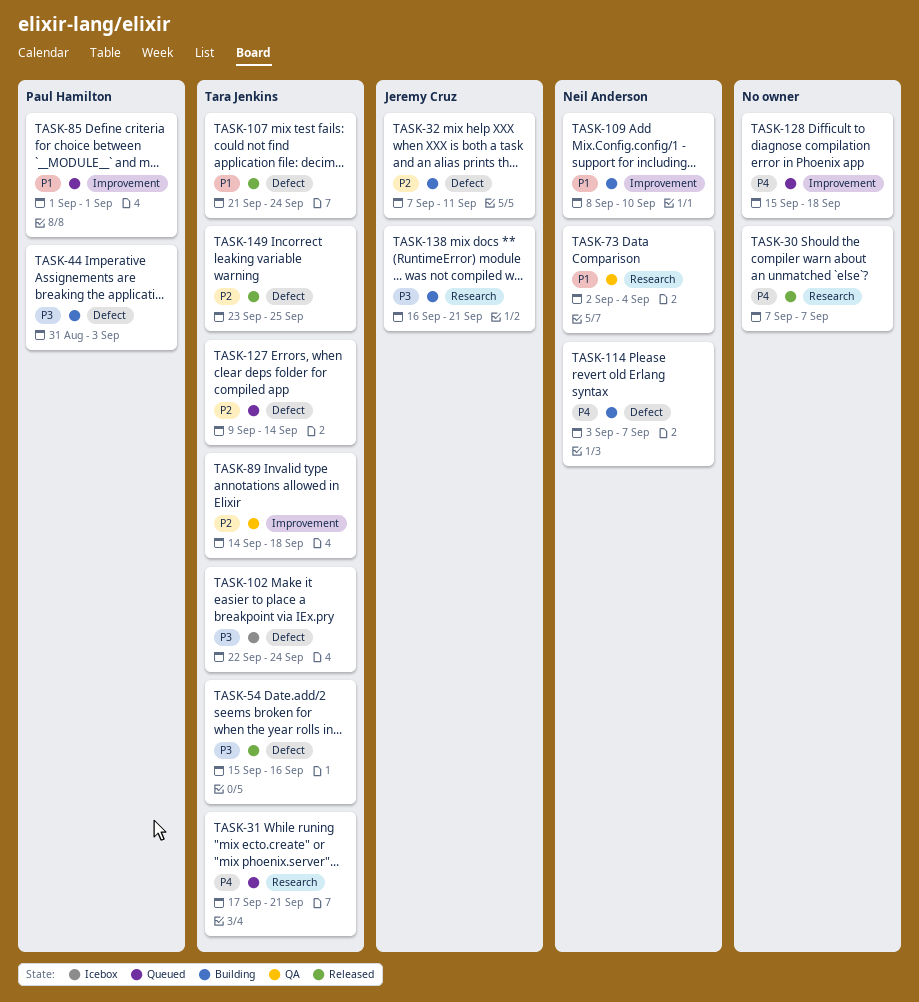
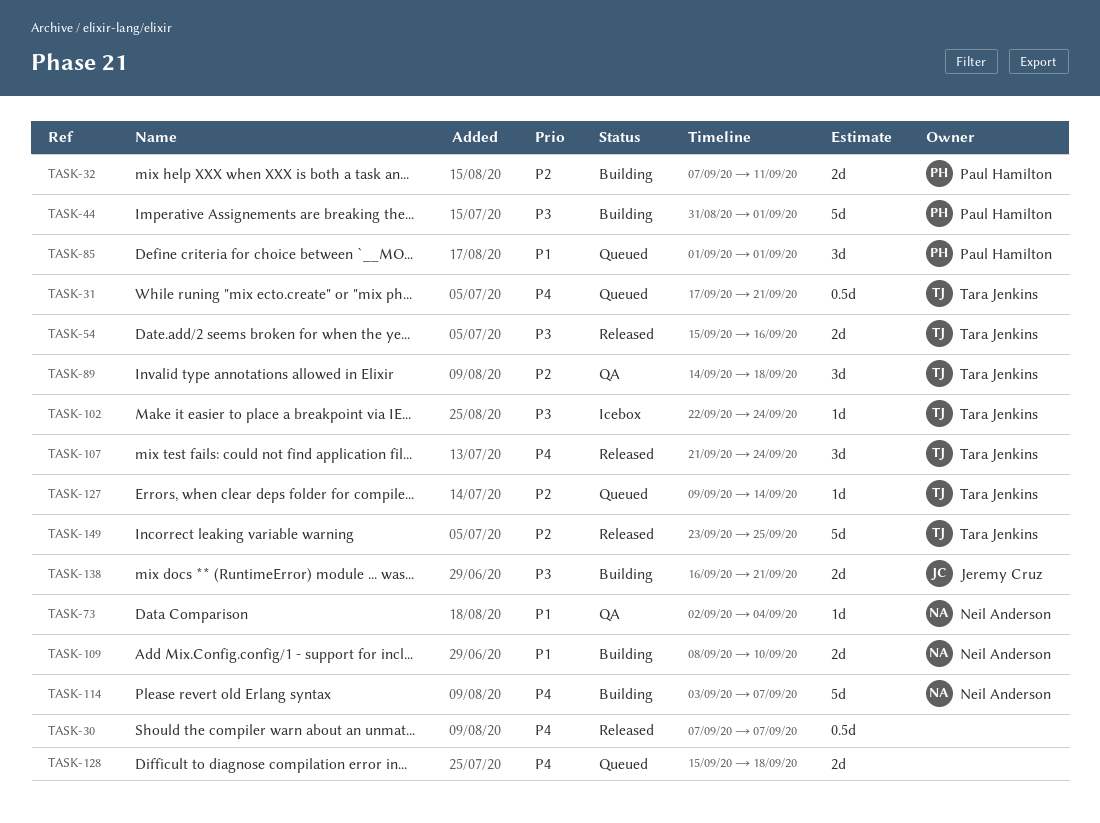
TASK-32, owner: Jeremy Cruz -> Paul Hamilton
TASK-44, due: Sep 3 -> Sep 1
TASK-107, priority: P1 -> P4

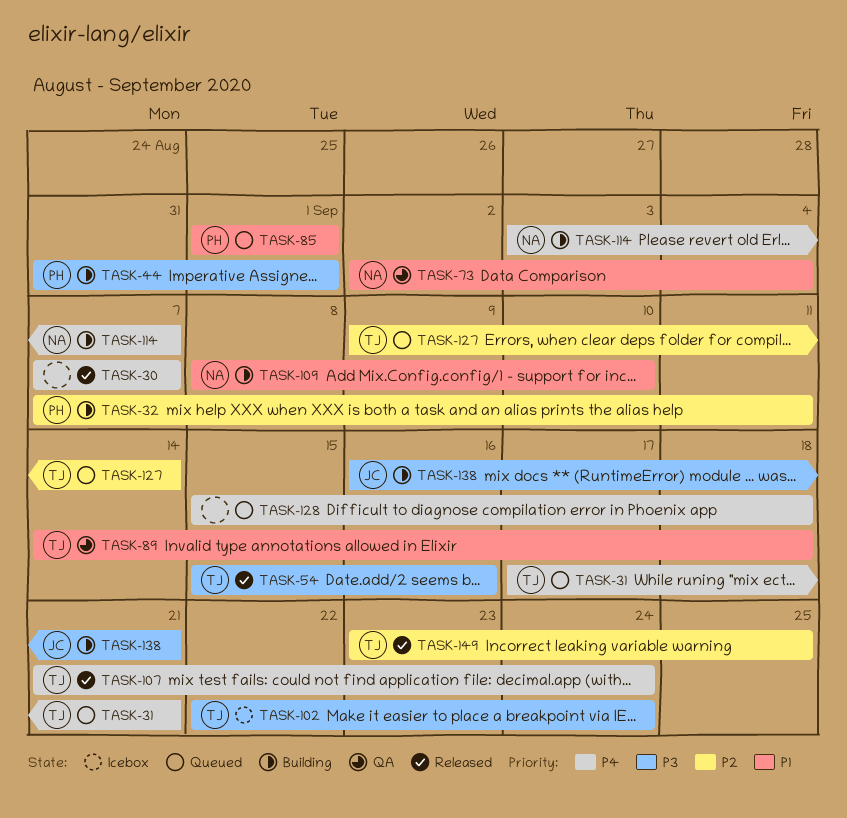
TASK-89, priority: P2 -> P1

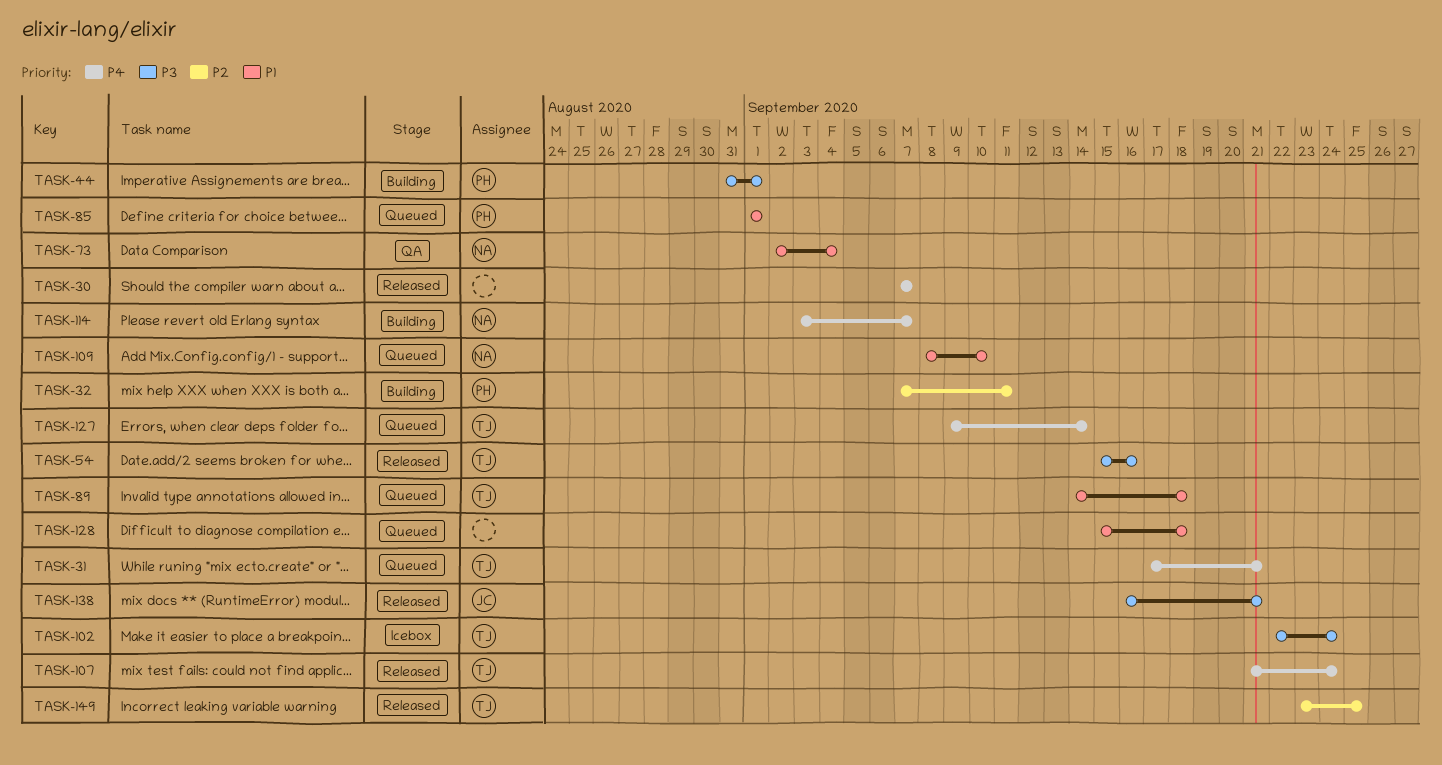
TASK-89, status: QA -> Queued
TASK-109, status: Building -> Queued
TASK-127, priority: P2 -> P4
TASK-128, priority: P4 -> P1
TASK-138, status: Building -> Released

